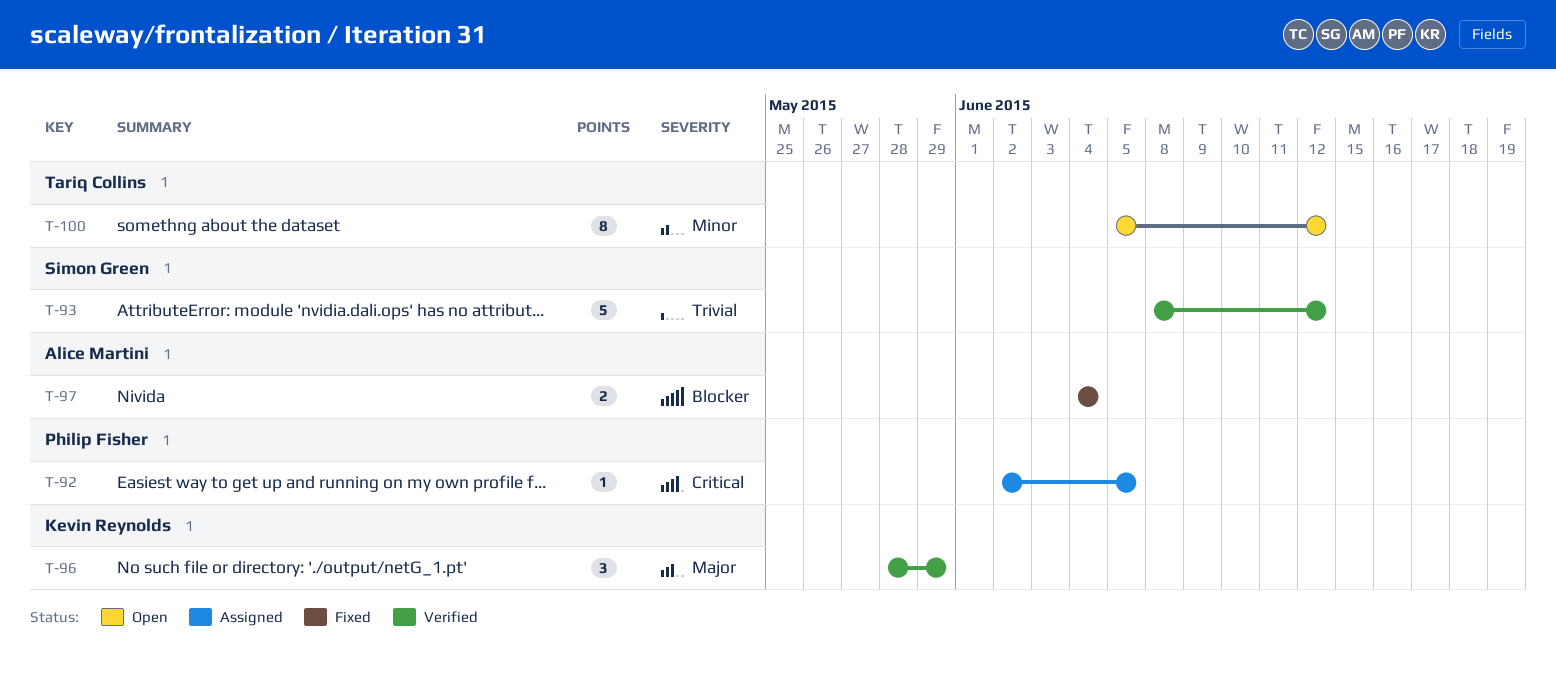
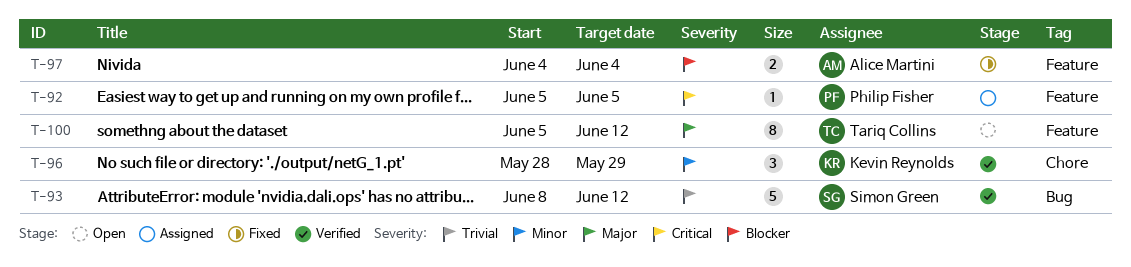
T-92, start: Jun 2 -> Jun 5
T-96, priority: Major -> Minor
T-100, priority: Minor -> Major

